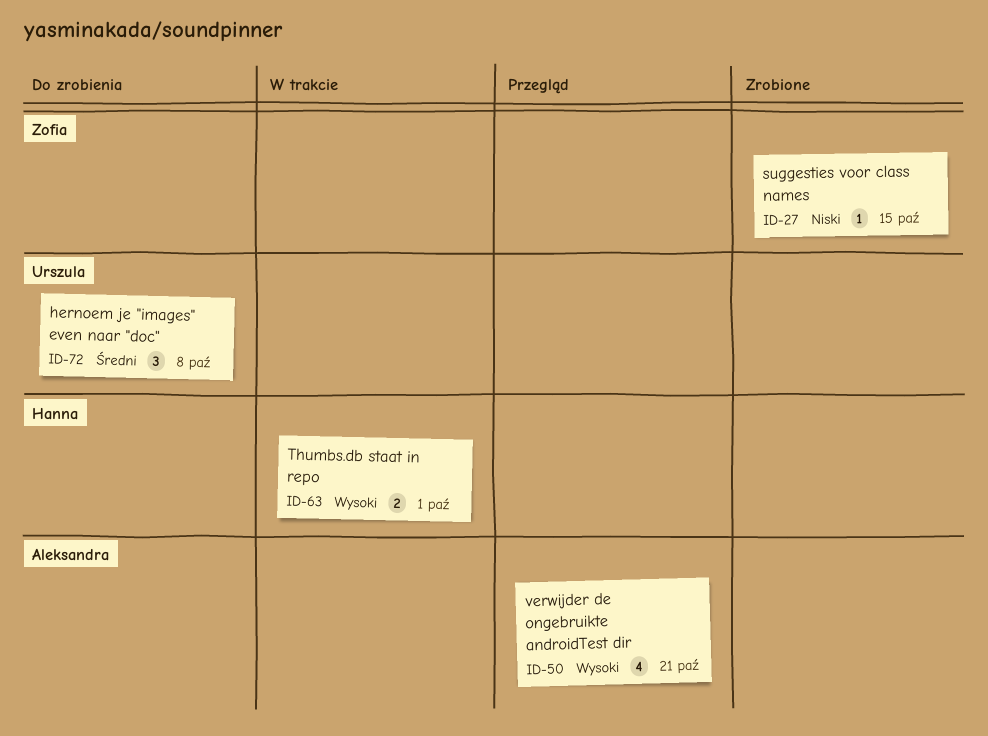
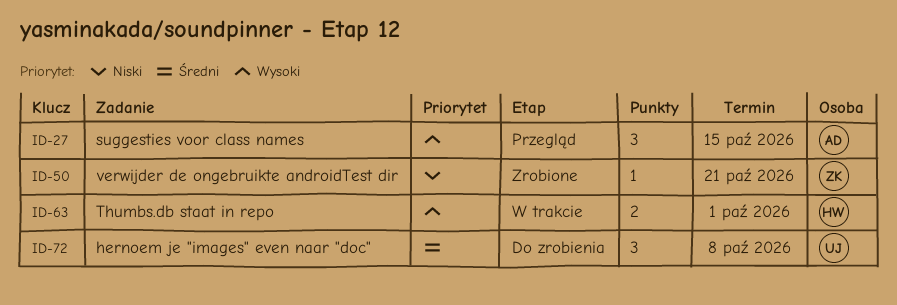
ID-27, status: Zrobione -> Przegląd
ID-27, owner: Zofia -> Aleksandra
ID-27, priority: Niski -> Wysoki
ID-27, estimate: 1 -> 3
ID-50, status: Przegląd -> Zrobione
ID-50, owner: Aleksandra -> Zofia
ID-50, priority: Wysoki -> Niski
ID-50, estimate: 4 -> 1

